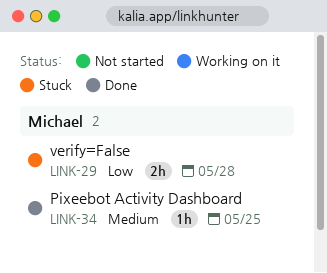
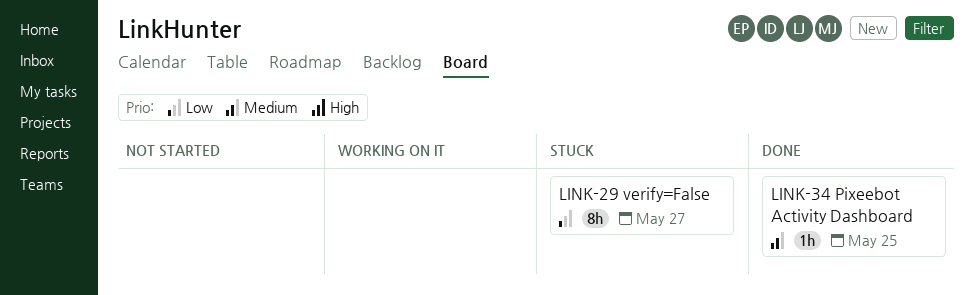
LINK-29, estimate: 2h -> 8h
LINK-29, due: May 28 -> May 27

